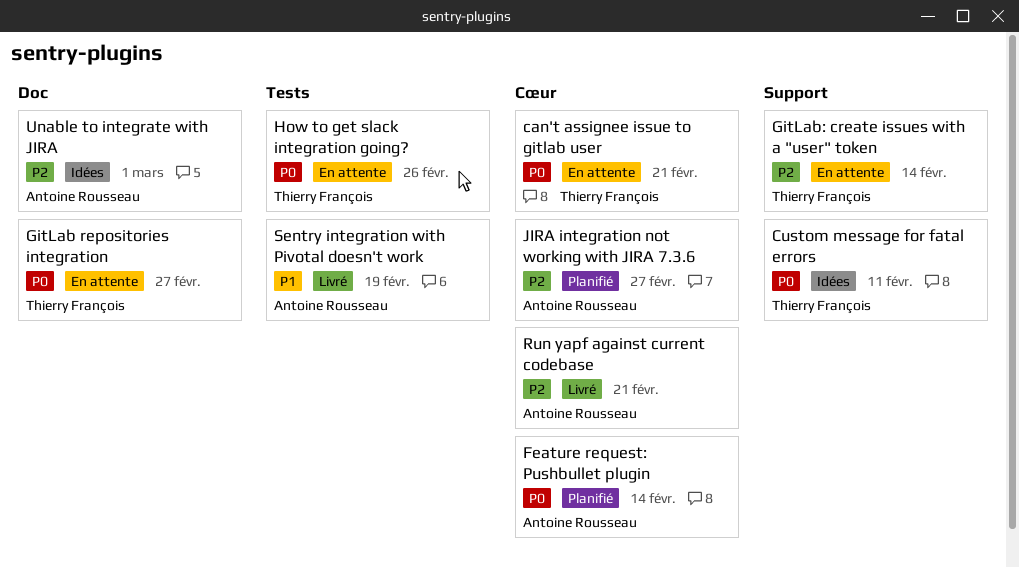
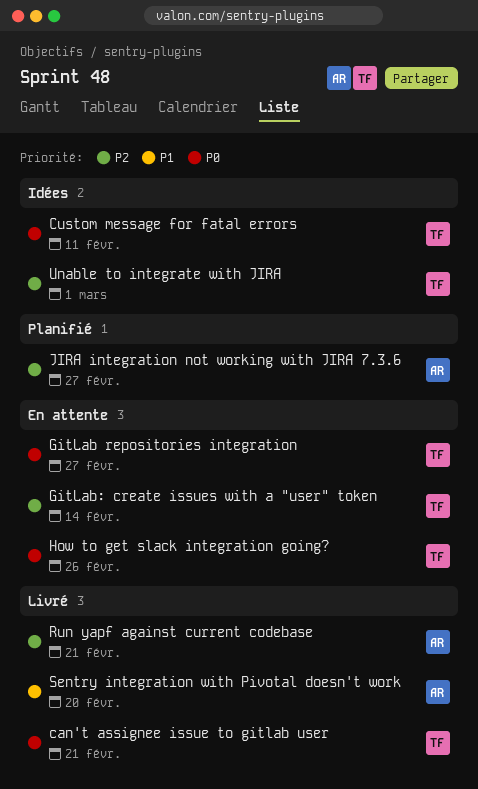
can't assignee issue to gitlab user, status: En attente -> Livré
Feature request: Pushbullet plugin: present -> none
Sentry integration with Pivotal doesn't work, due: Feb 19 -> Feb 20
Unable to integrate with JIRA, owner: Antoine Rousseau -> Thierry François

